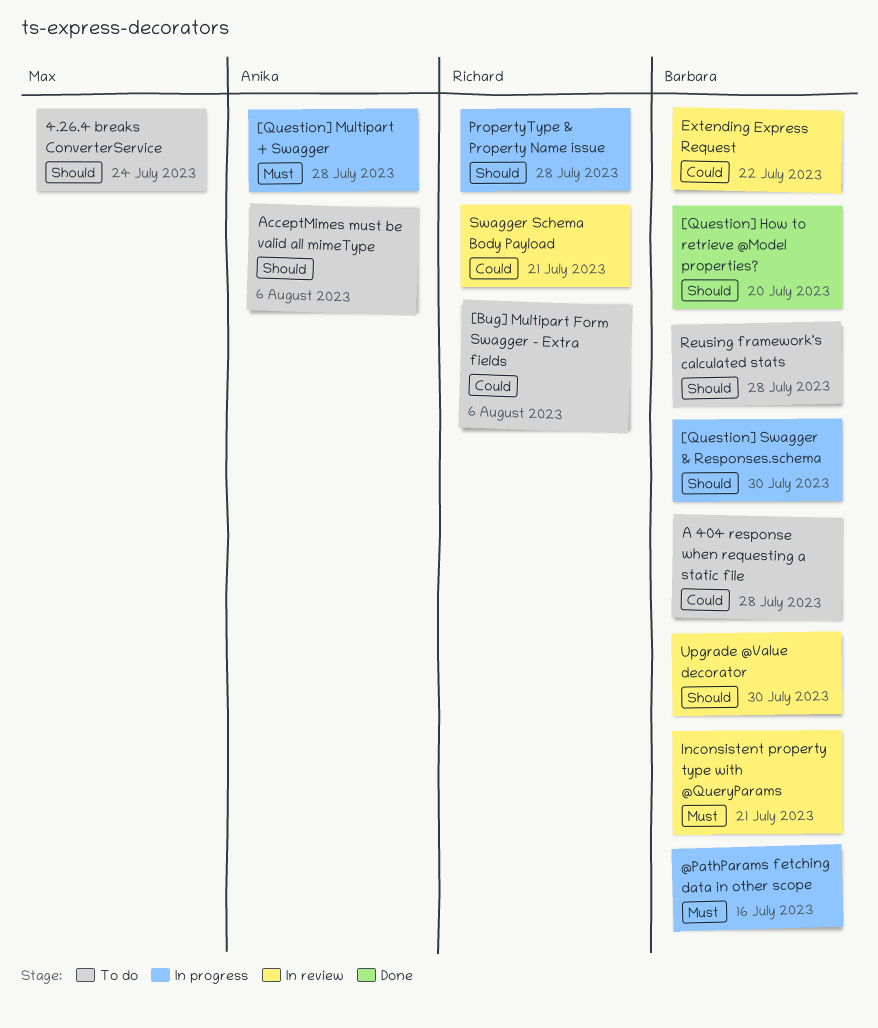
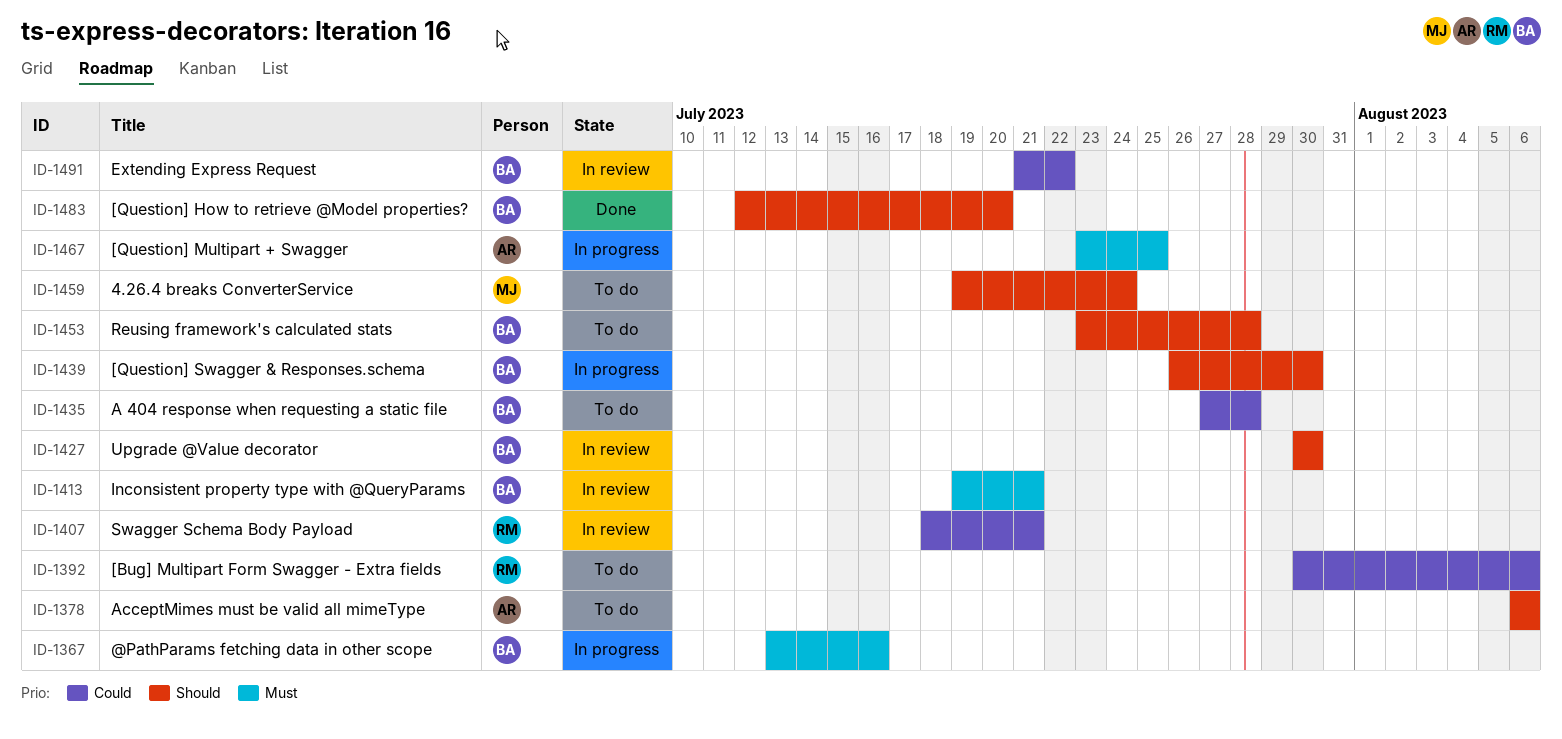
[Question] Multipart + Swagger, due: Jul 28 -> Jul 25
PropertyType & Property Name issue: present -> none

